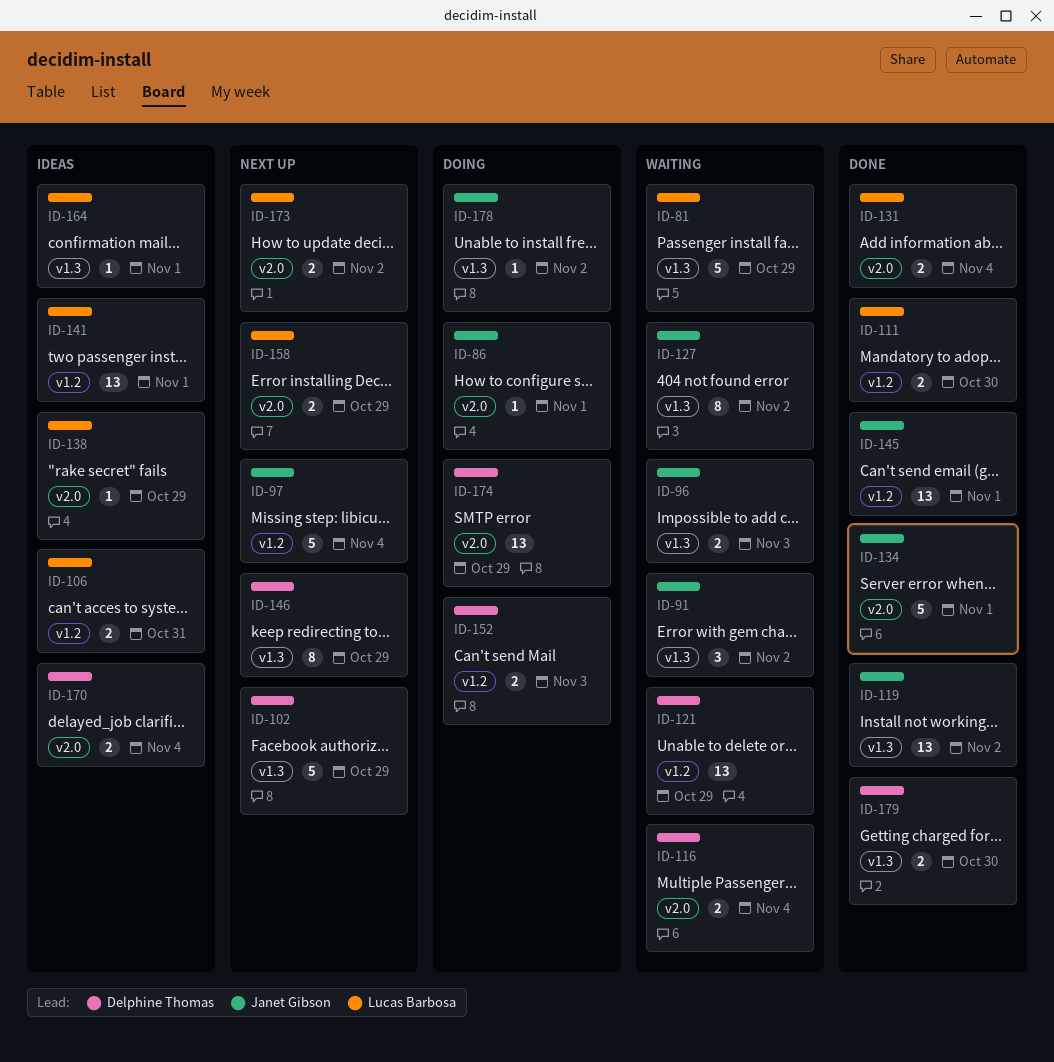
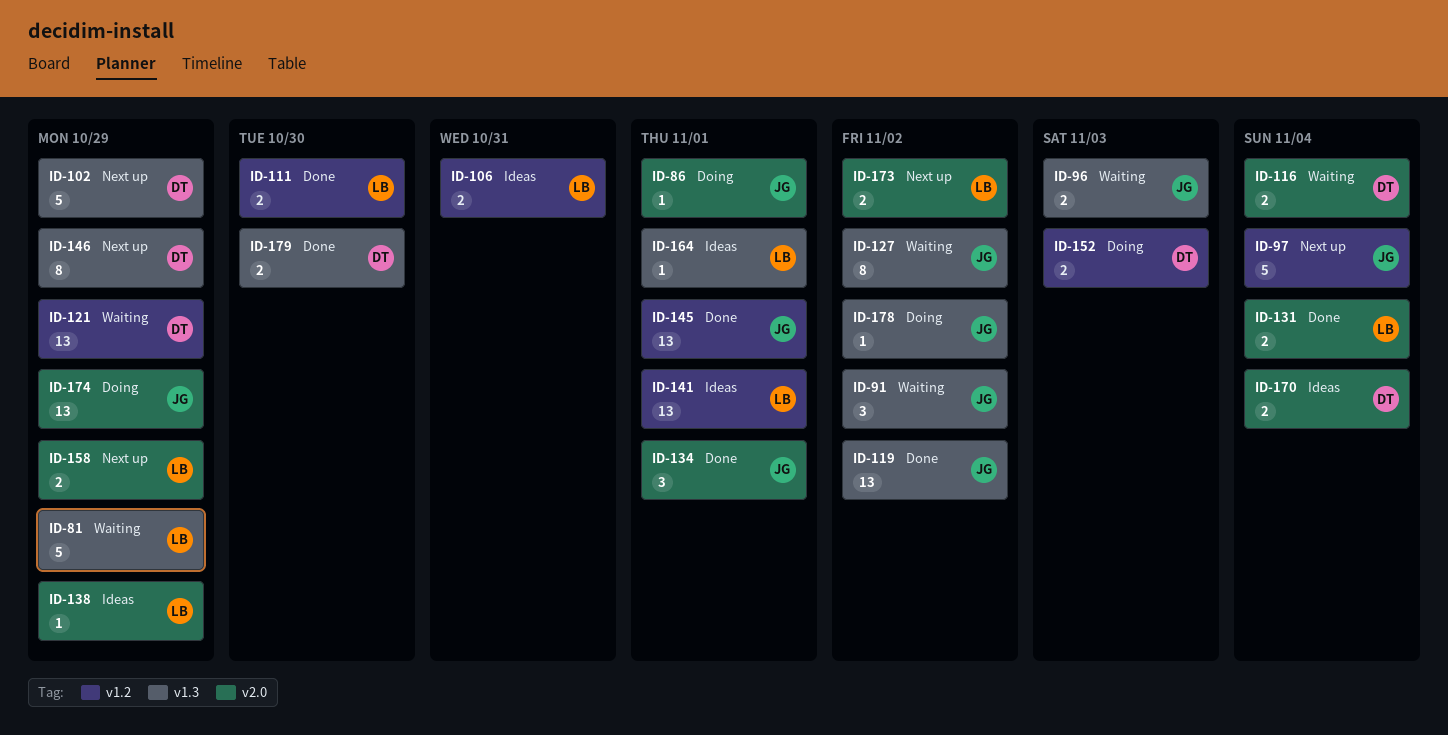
ID-134, estimate: 5 -> 3
ID-174, owner: Delphine Thomas -> Janet Gibson

